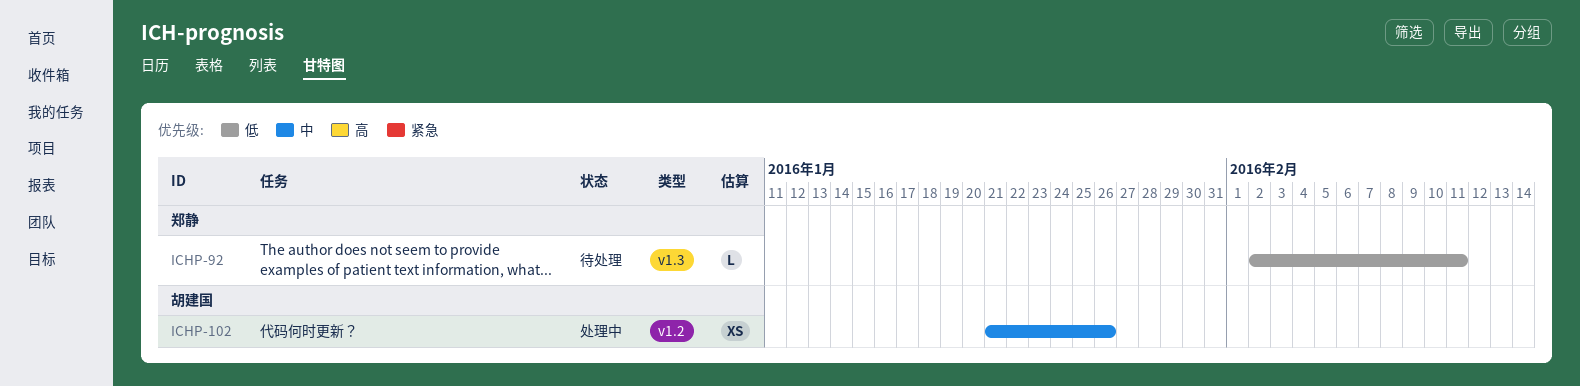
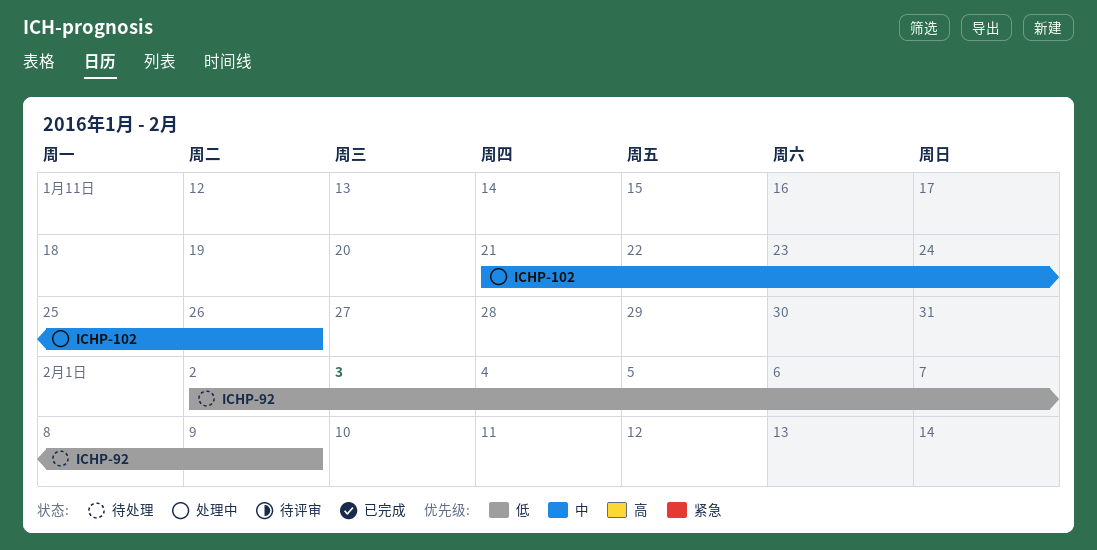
ICHP-92, due: Feb 11 -> Feb 9

